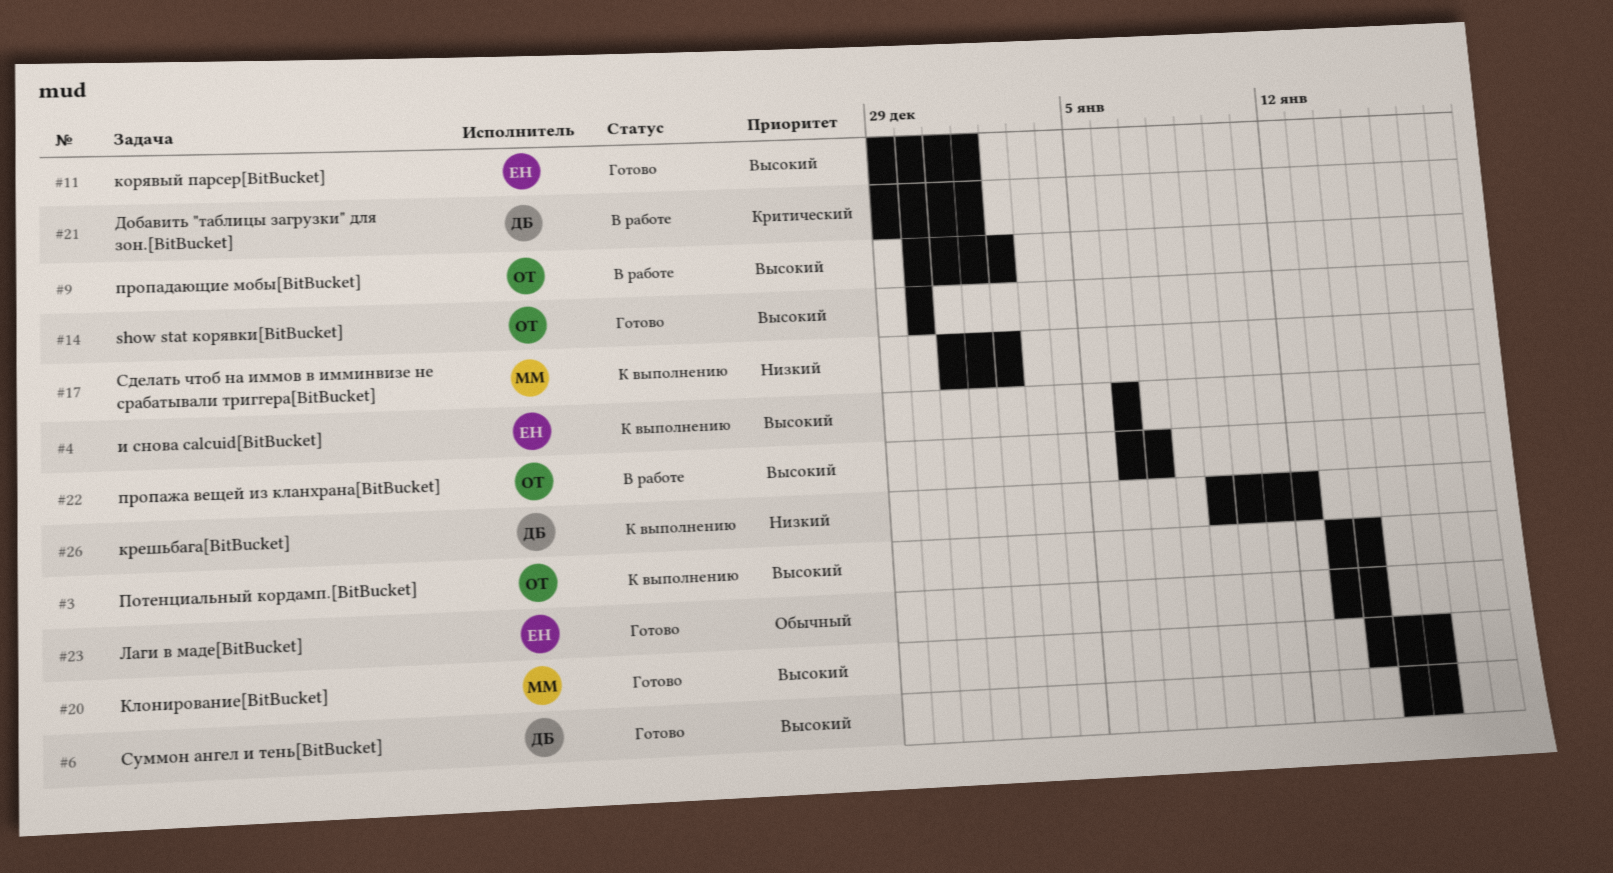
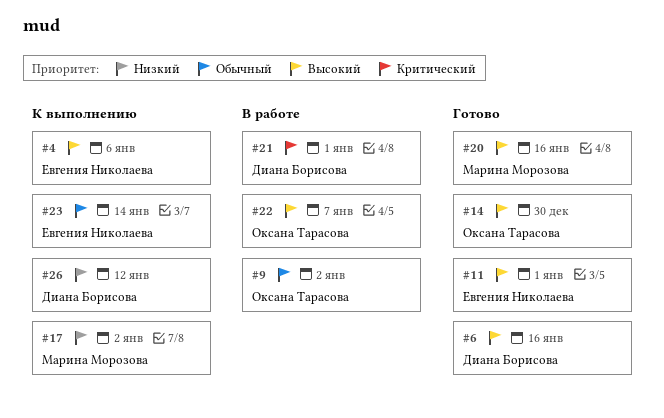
#3: present -> none
#9, priority: Высокий -> Обычный
#23, status: Готово -> К выполнению

